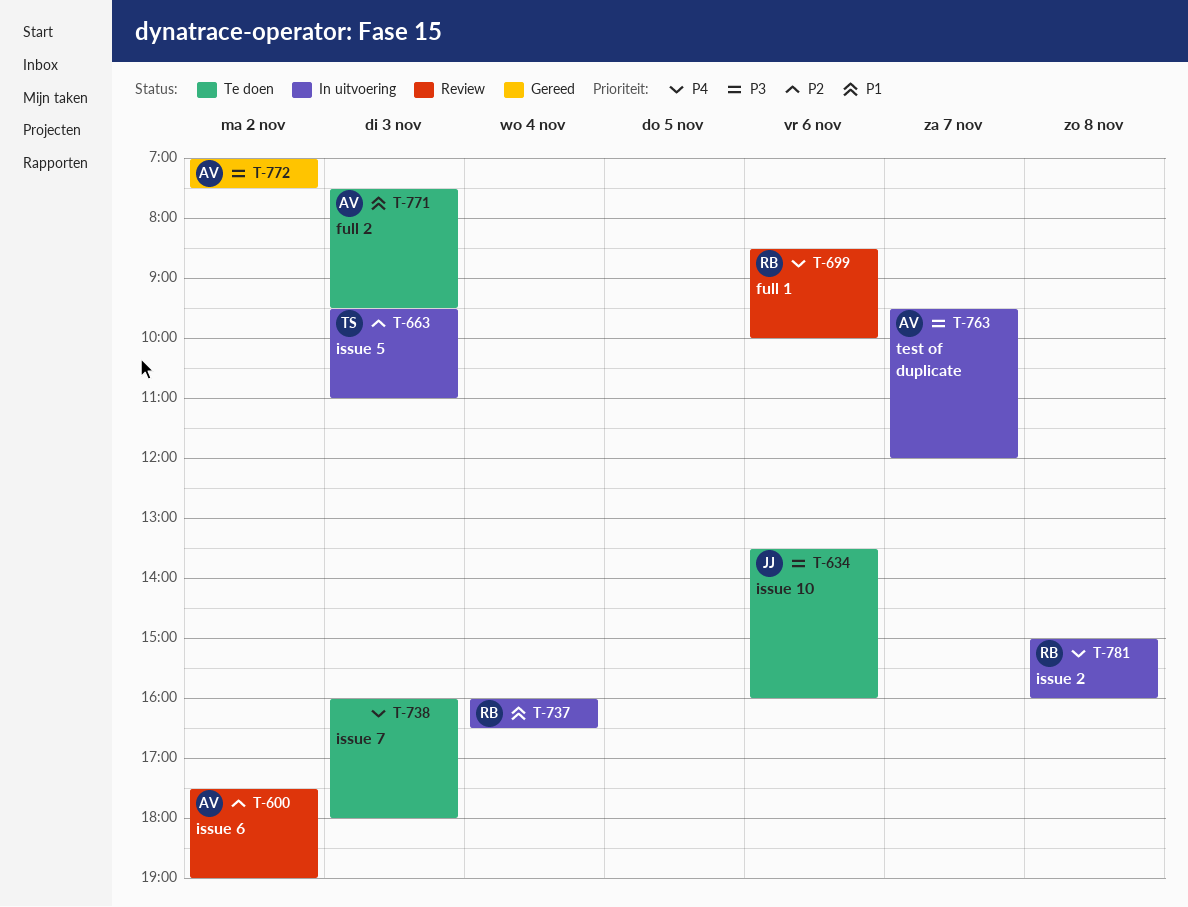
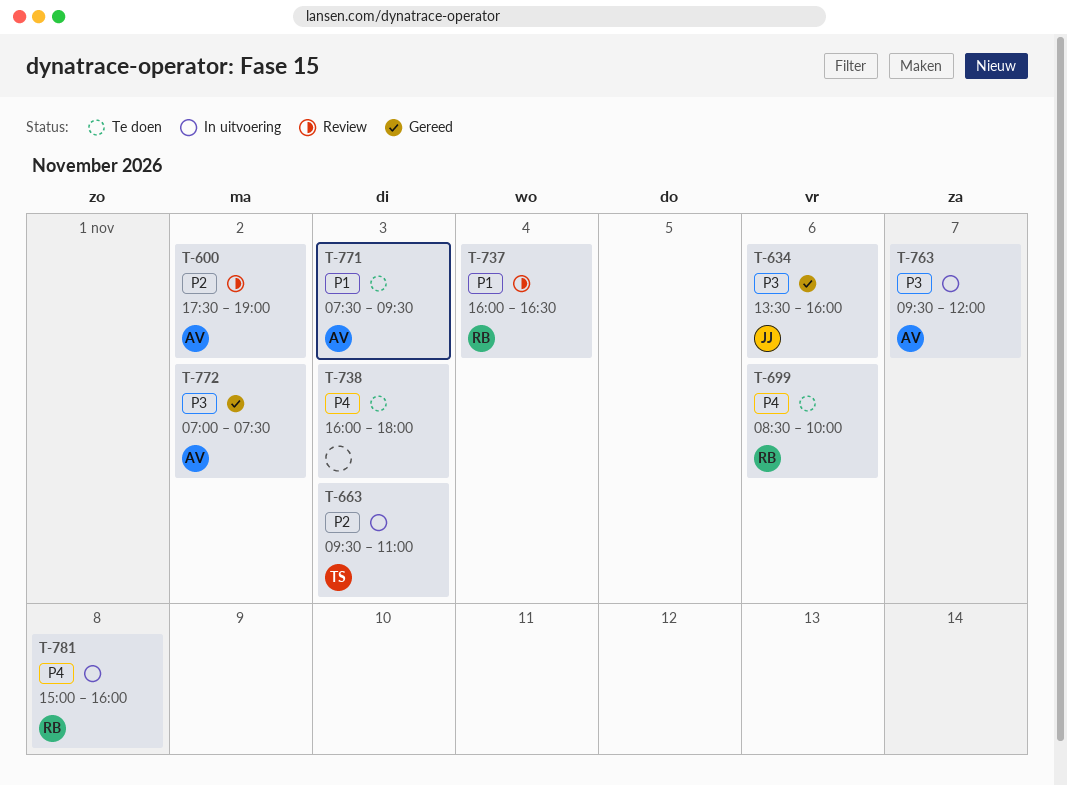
T-634, status: Te doen -> Gereed
T-699, status: Review -> Te doen
T-737, status: In uitvoering -> Review

